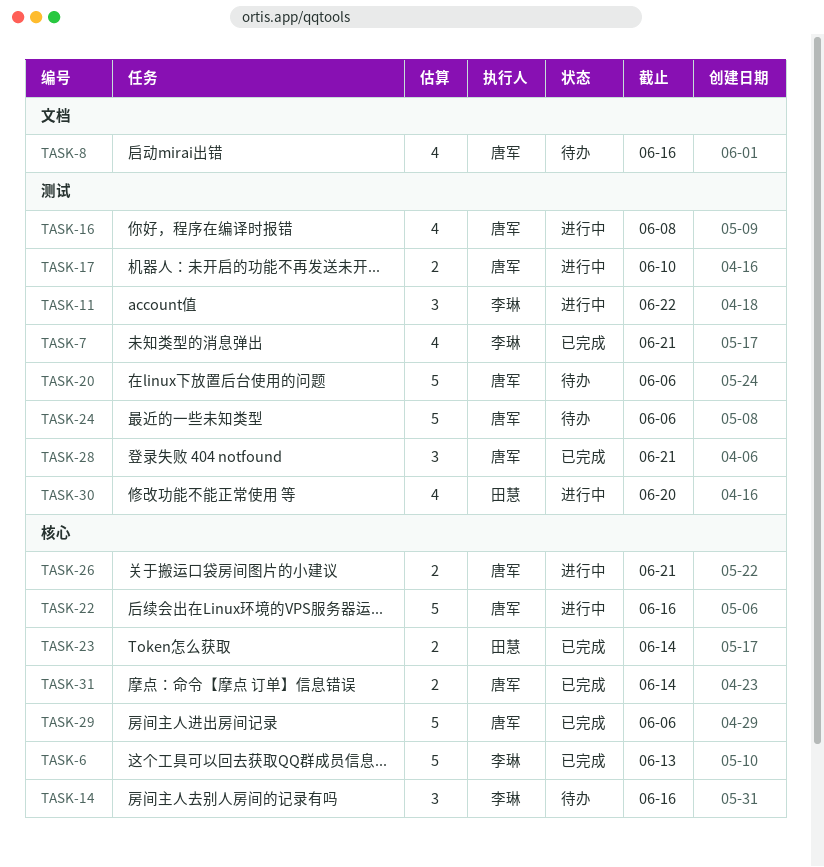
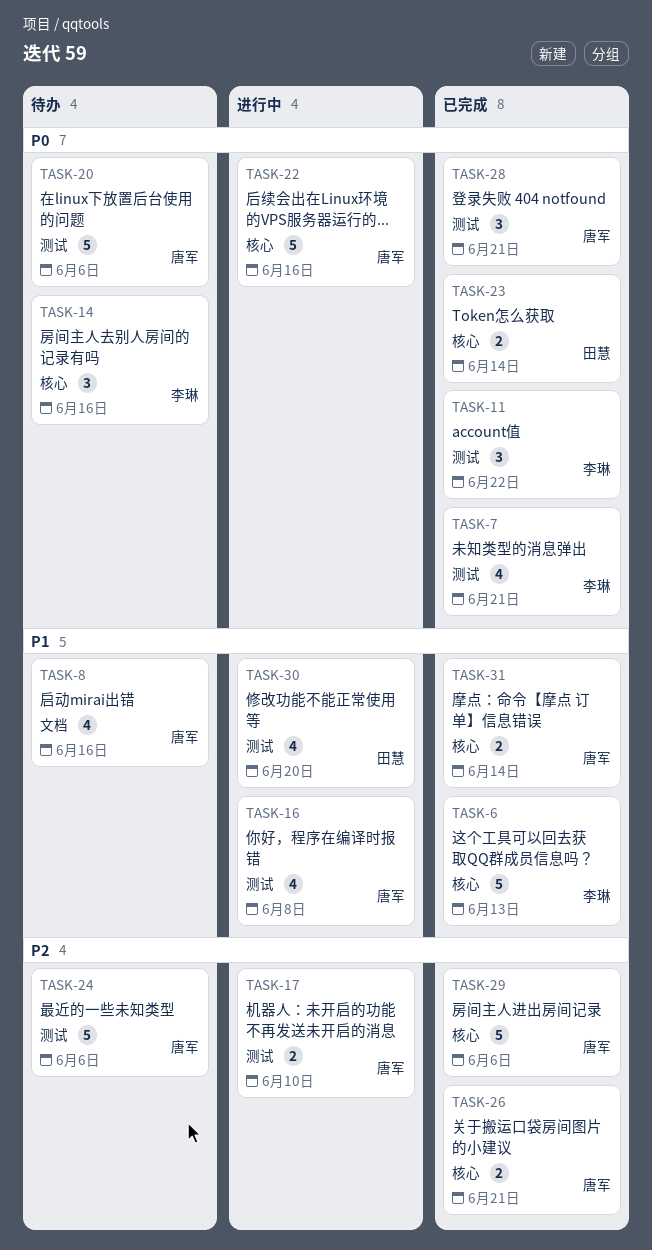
TASK-11, status: 进行中 -> 已完成
TASK-26, status: 进行中 -> 已完成

